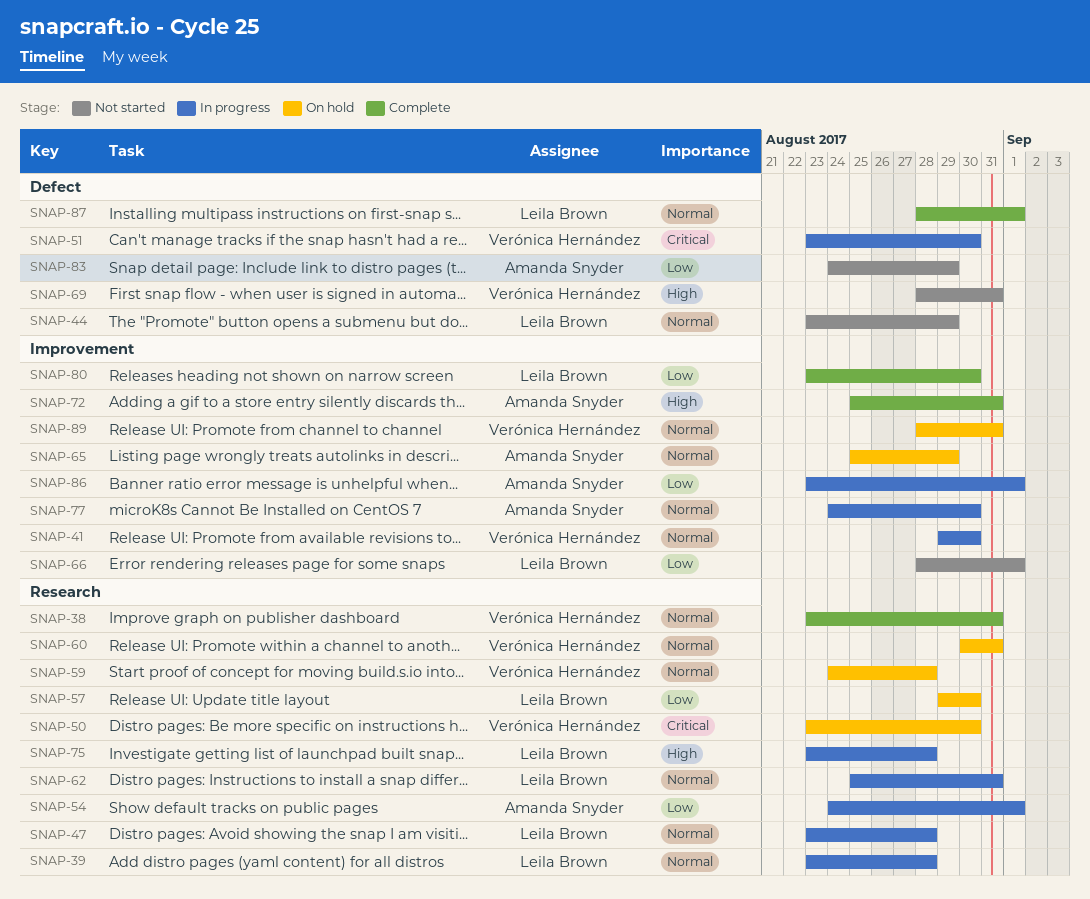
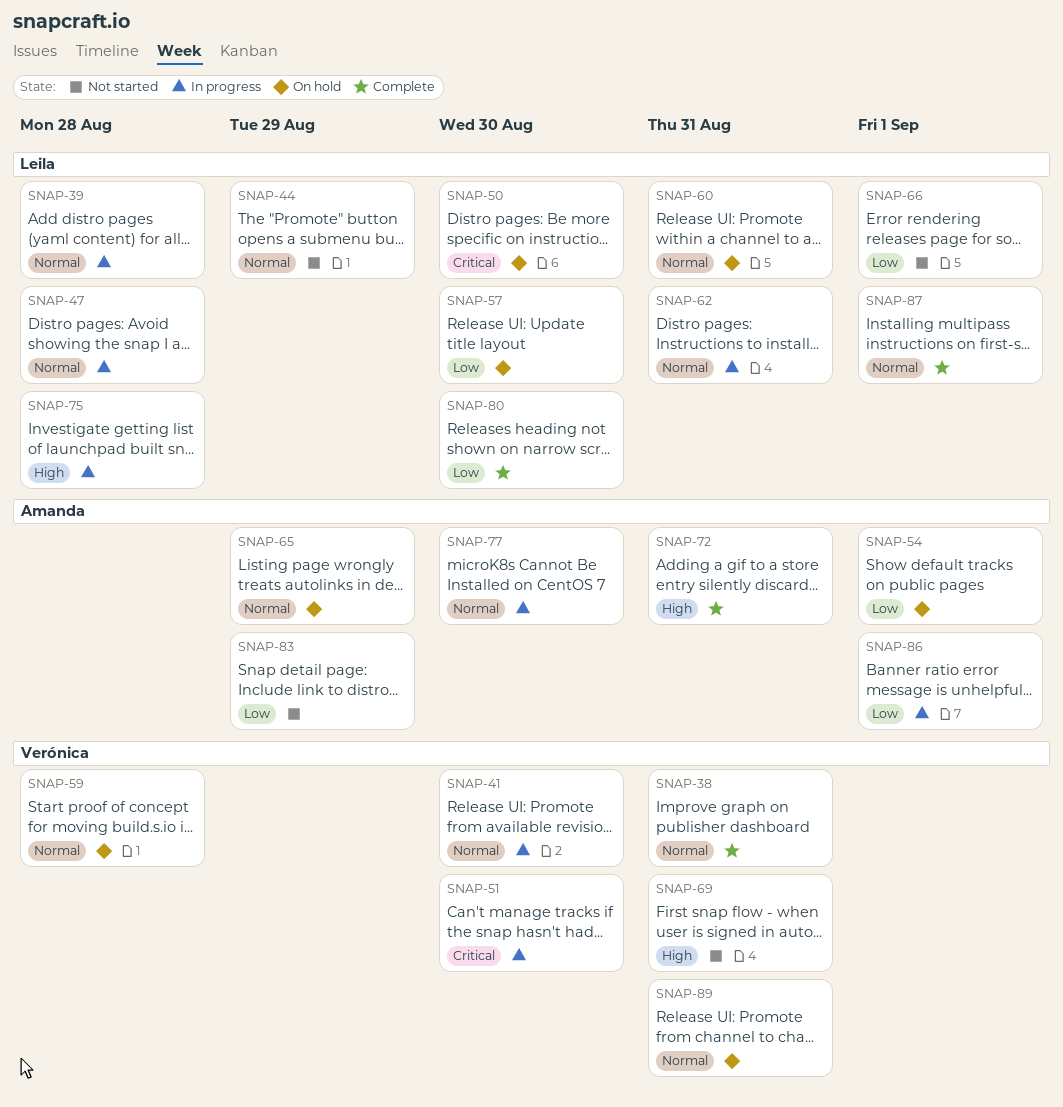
SNAP-50, owner: Verónica Hernández -> Leila Brown
SNAP-54, status: In progress -> On hold
SNAP-60, owner: Verónica Hernández -> Leila Brown

